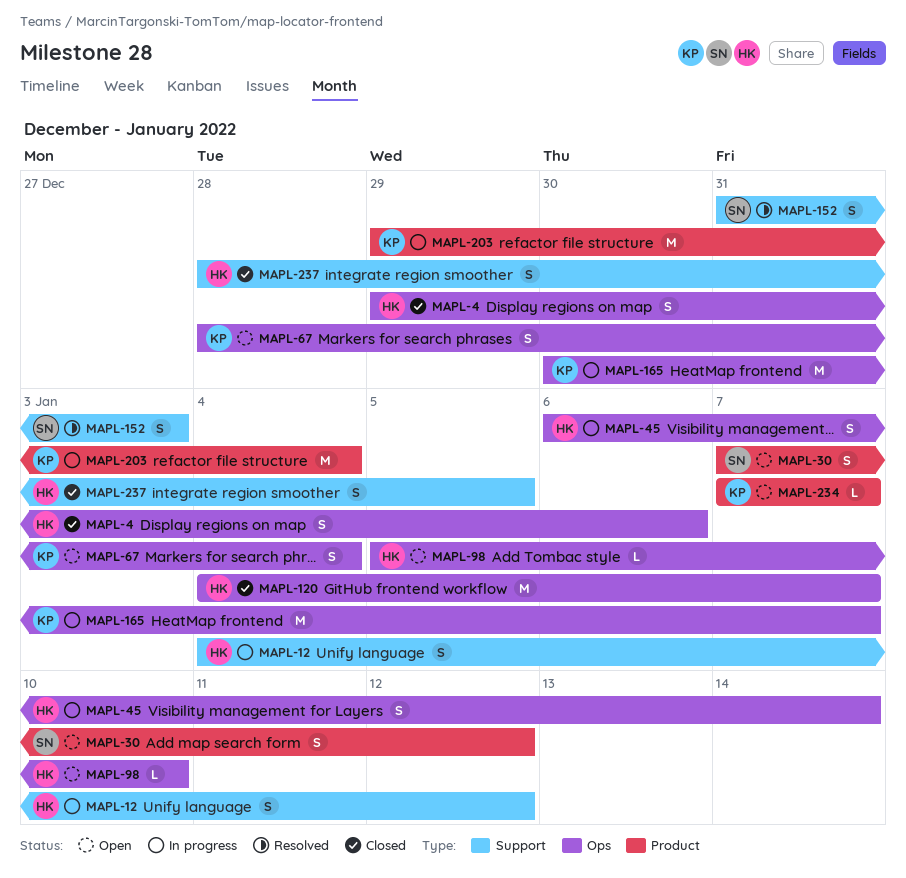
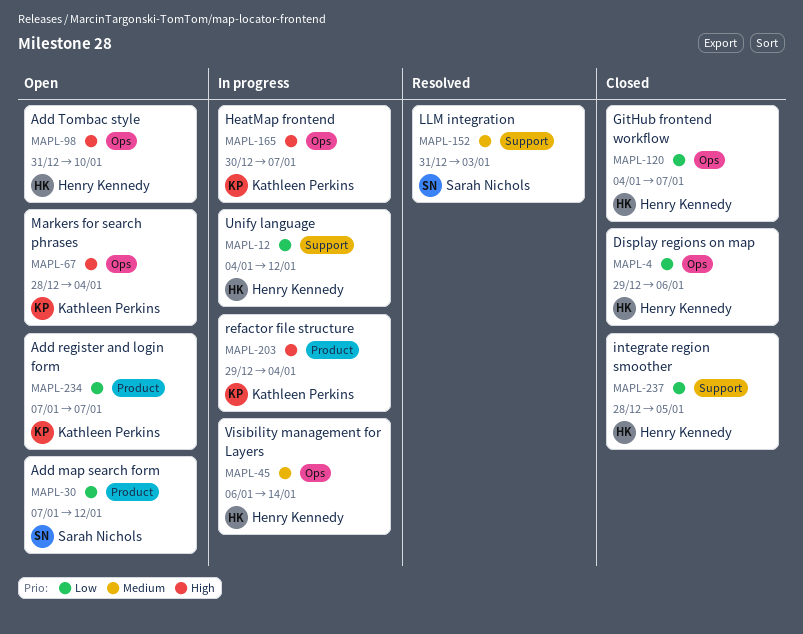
MAPL-98, start: Jan 5 -> Dec 31

